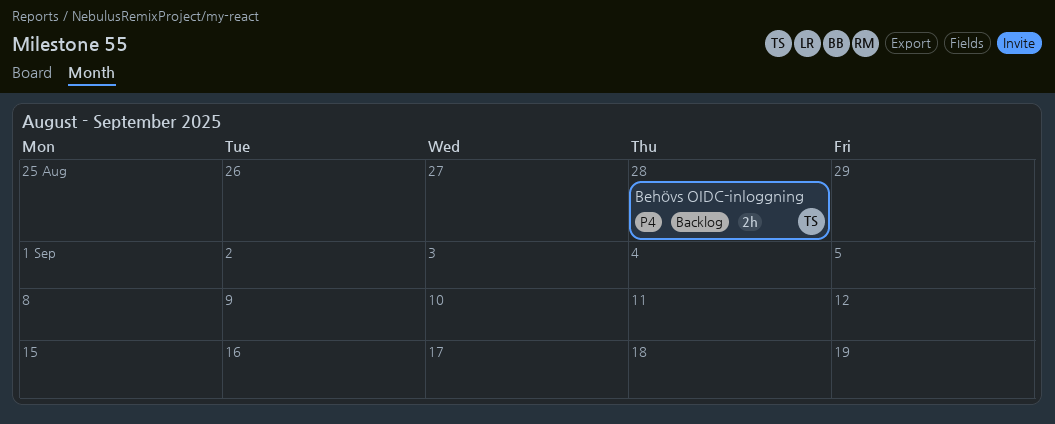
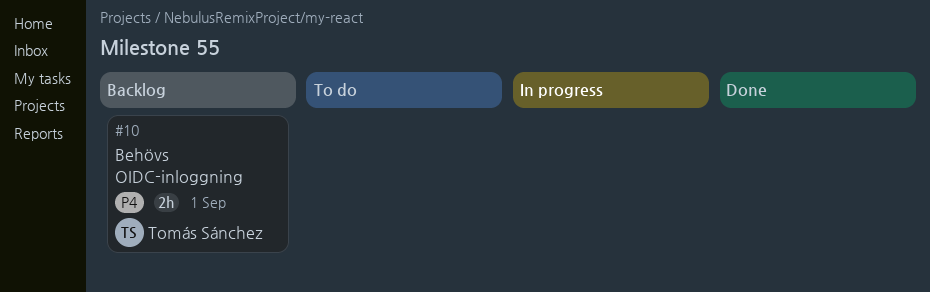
Behövs OIDC-inloggning, due: Aug 28 -> Sep 1

